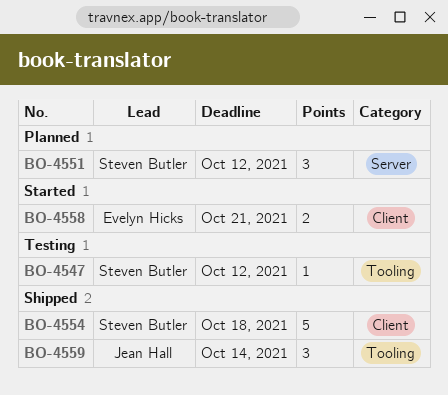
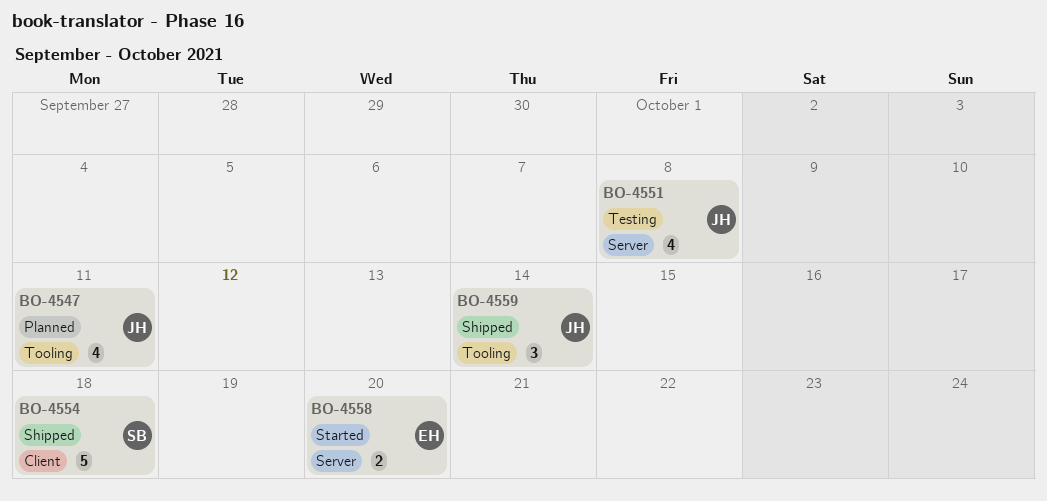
BO-4547, status: Testing -> Planned
BO-4547, owner: Steven Butler -> Jean Hall
BO-4547, estimate: 1 -> 4
BO-4547, due: Oct 12 -> Oct 11
BO-4551, status: Planned -> Testing
BO-4551, owner: Steven Butler -> Jean Hall
BO-4551, estimate: 3 -> 4
BO-4551, due: Oct 12 -> Oct 8
BO-4558, label: Client -> Server
BO-4558, due: Oct 21 -> Oct 20

